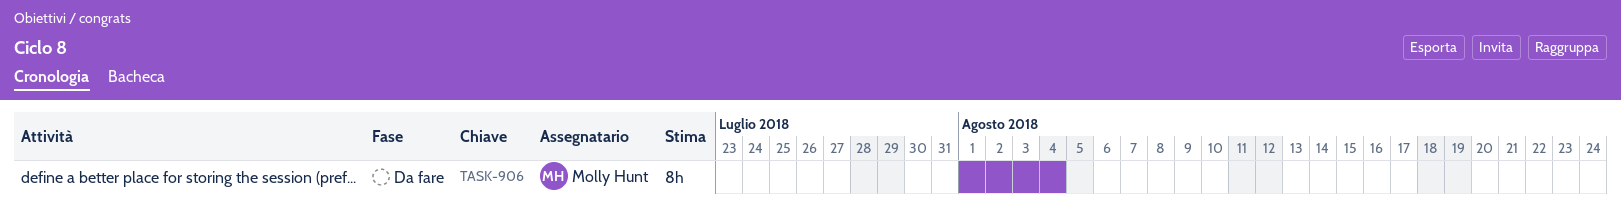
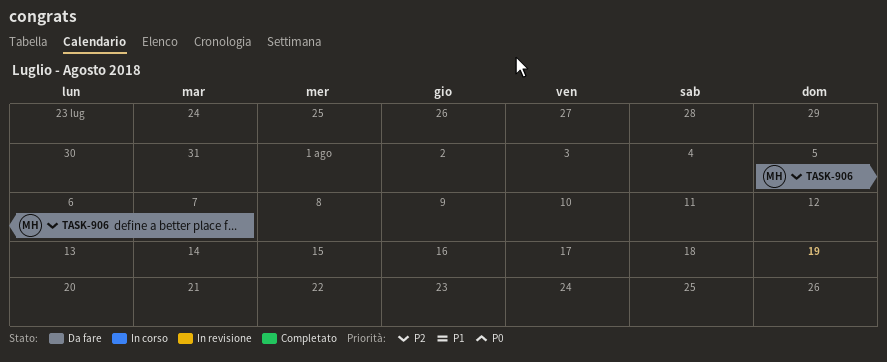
TASK-906, start: Aug 1 -> Aug 5
TASK-906, due: Aug 4 -> Aug 7

